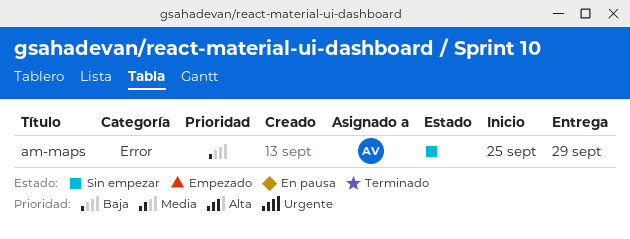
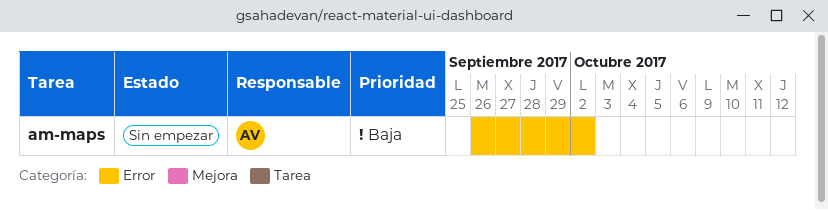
am-maps, start: Sep 25 -> Sep 26
am-maps, due: Sep 29 -> Oct 2

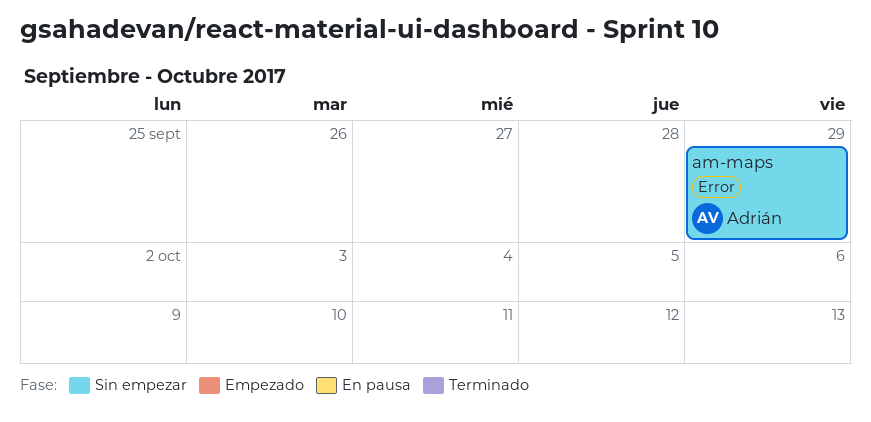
am-maps, due: Oct 2 -> Sep 29

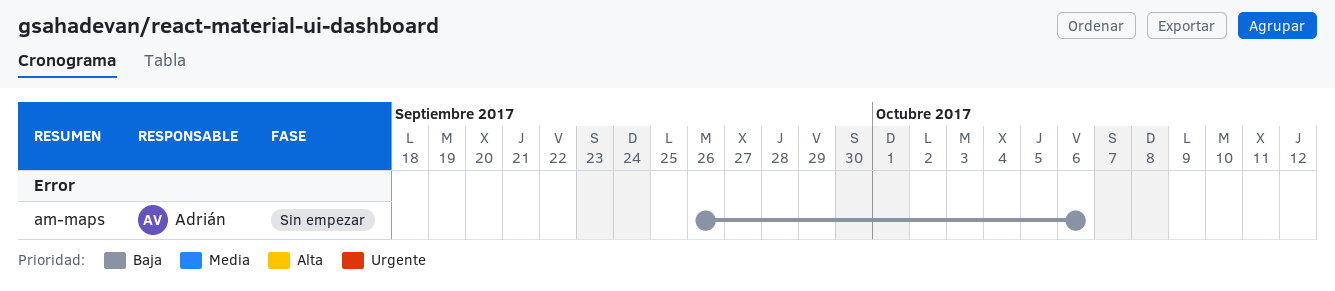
am-maps, due: Sep 29 -> Oct 6

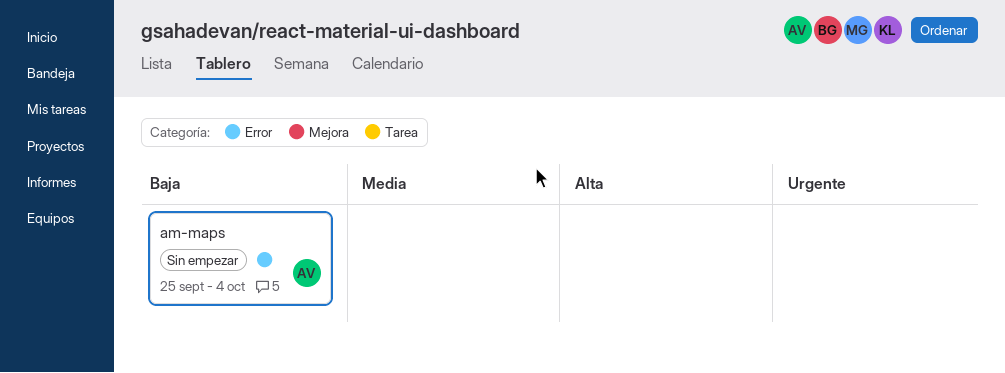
am-maps, start: Sep 26 -> Sep 25
am-maps, due: Oct 6 -> Oct 4

